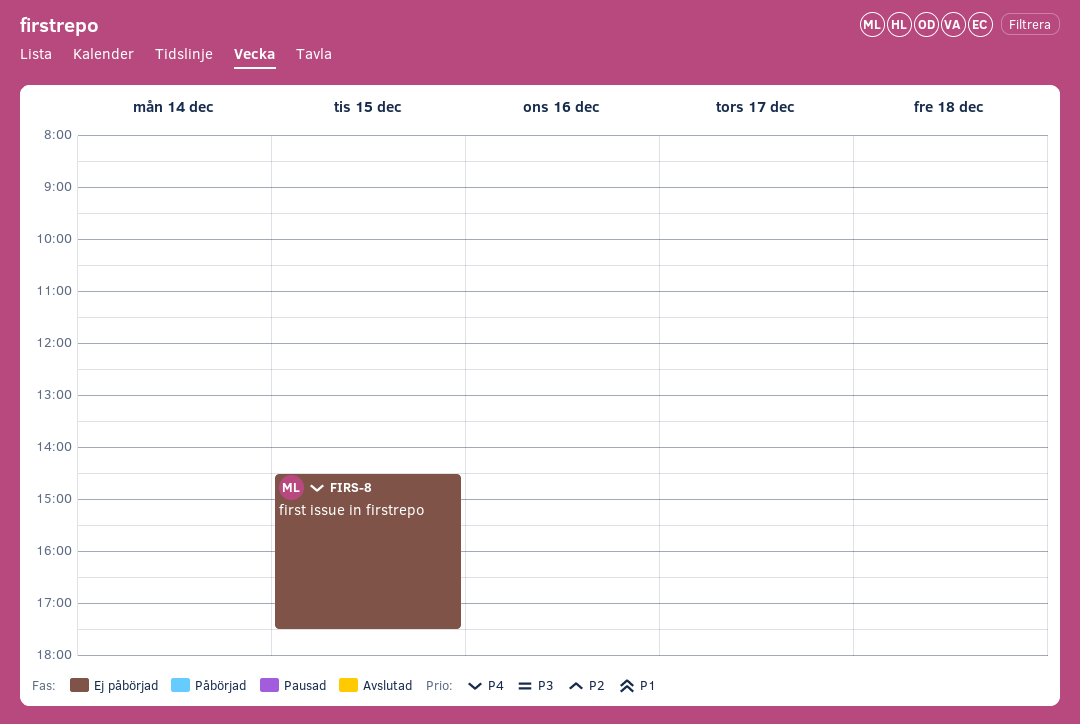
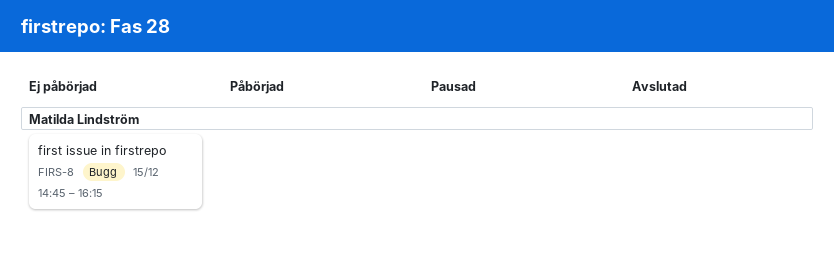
FIRS-8, begins: 14:30 -> 14:45
FIRS-8, ends: 17:30 -> 16:15

